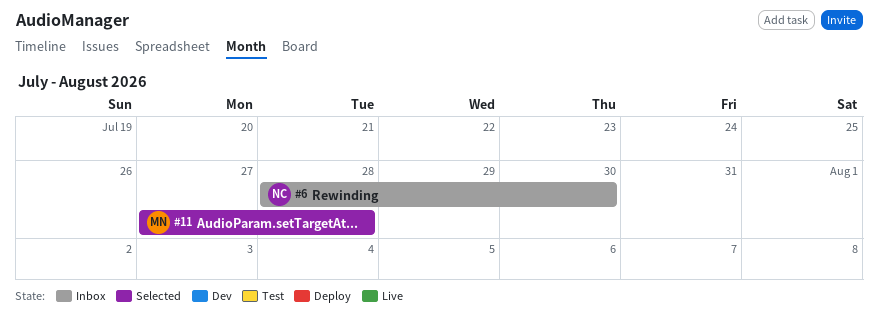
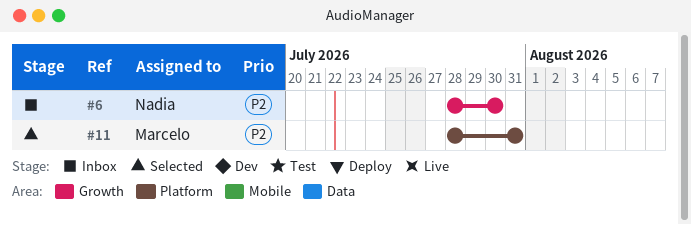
#11, start: Jul 27 -> Jul 28
#11, due: Jul 28 -> Jul 31

